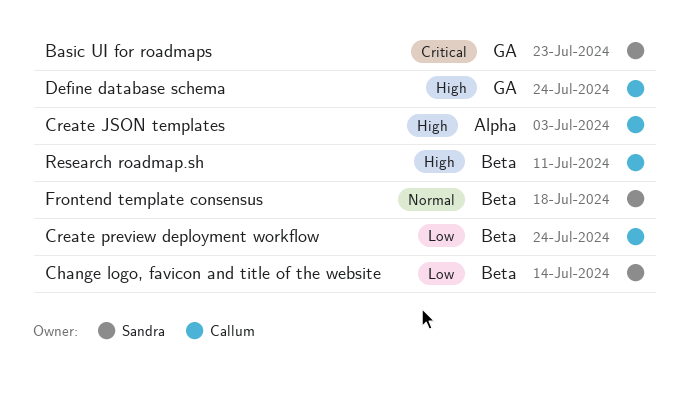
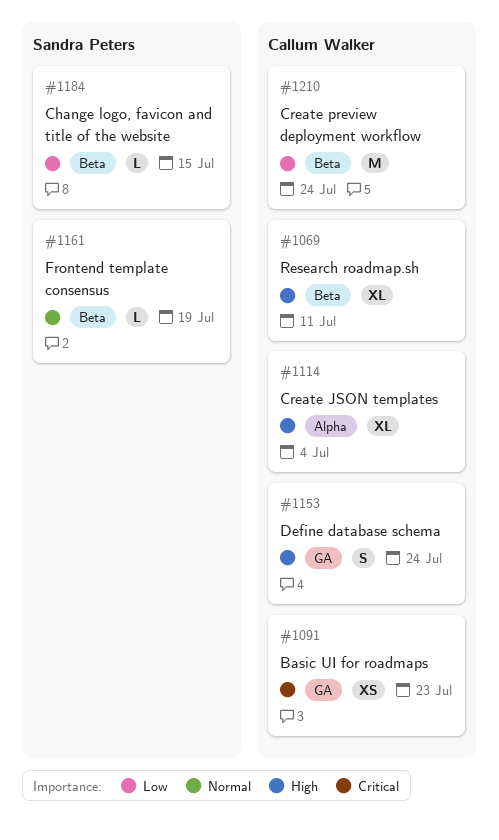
Basic UI for roadmaps, owner: Sandra Peters -> Callum Walker
Change logo, favicon and title of the website, due: Jul 14 -> Jul 15
Create JSON templates, due: Jul 3 -> Jul 4
Frontend template consensus, due: Jul 18 -> Jul 19

